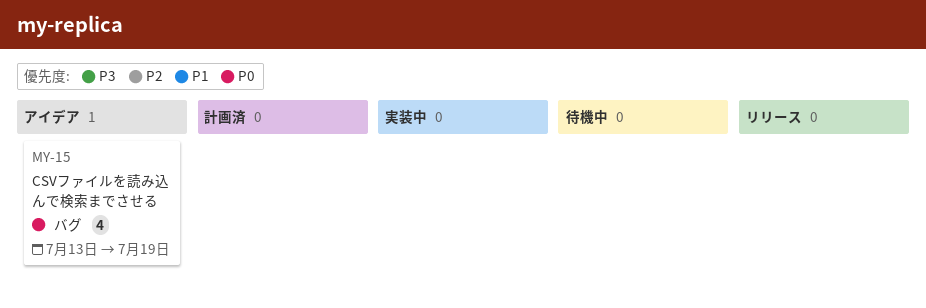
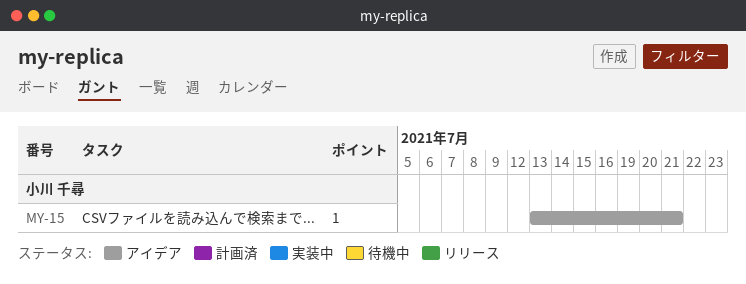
MY-15, estimate: 4 -> 1
MY-15, due: Jul 19 -> Jul 21

